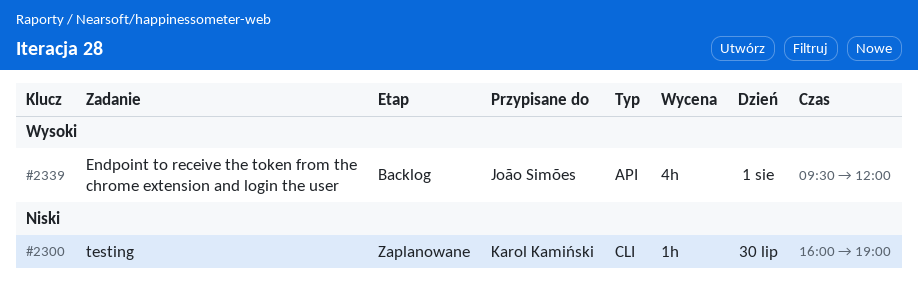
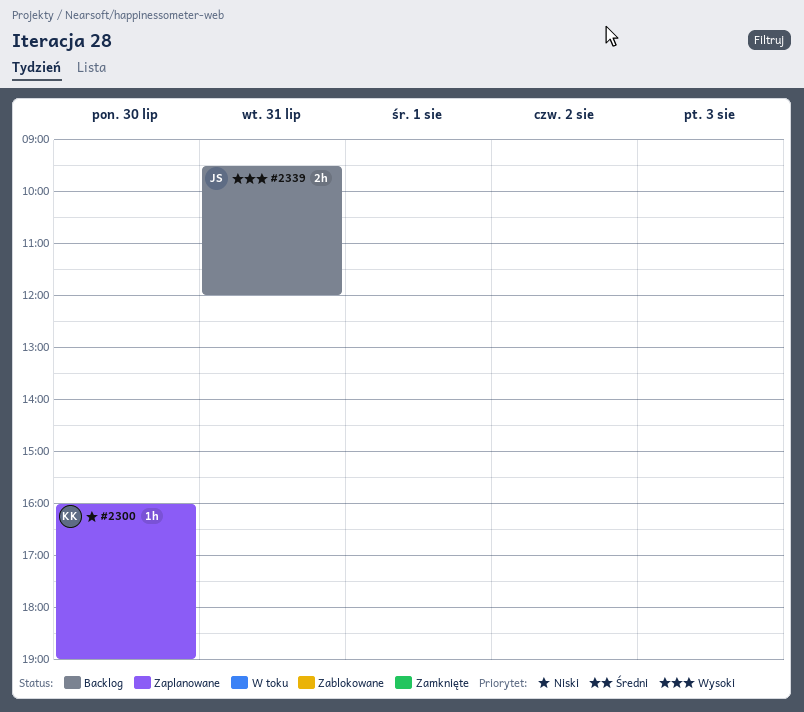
#2339, estimate: 4h -> 2h
#2339, day: Aug 1 -> Jul 31

